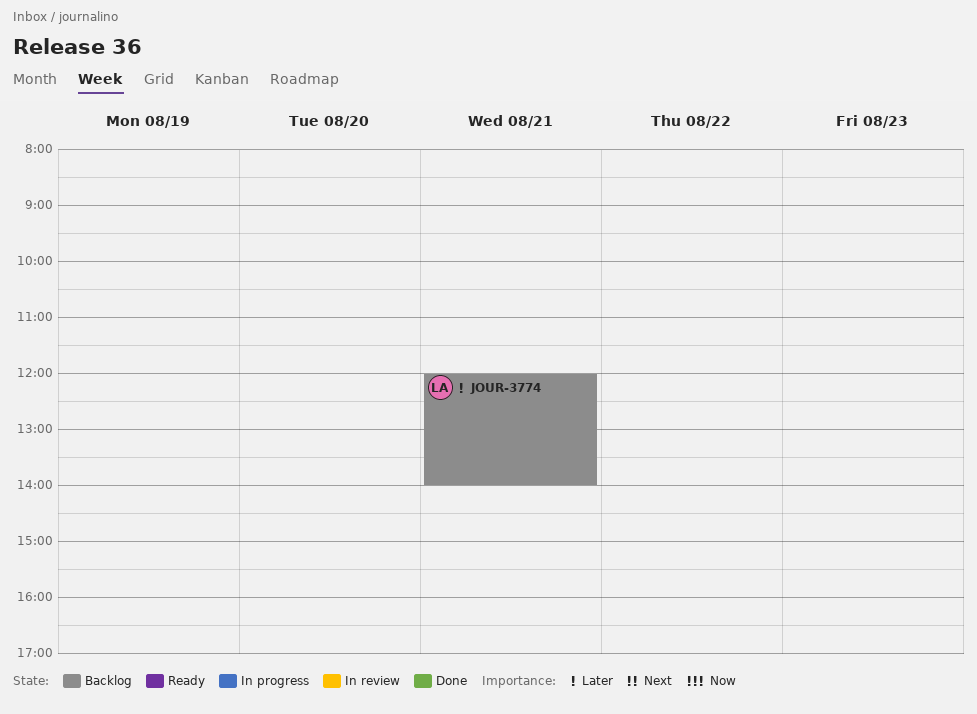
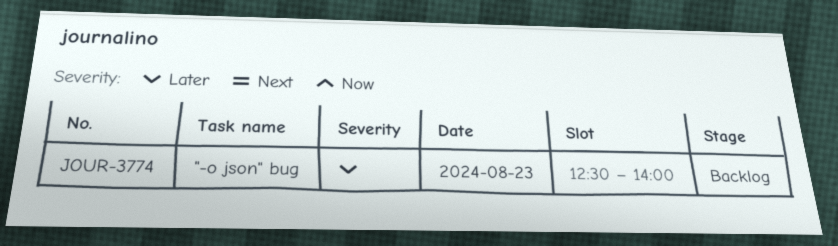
JOUR-3774, day: Aug 21 -> Aug 23
JOUR-3774, begins: 12:00 -> 12:30

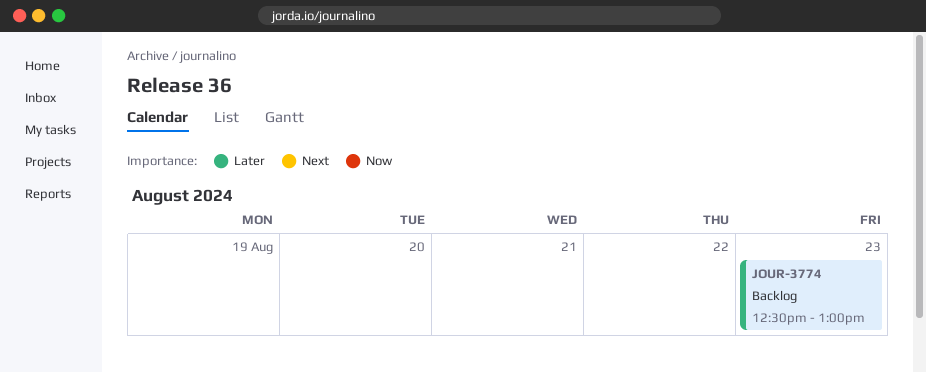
JOUR-3774, ends: 14:00 -> 13:00

